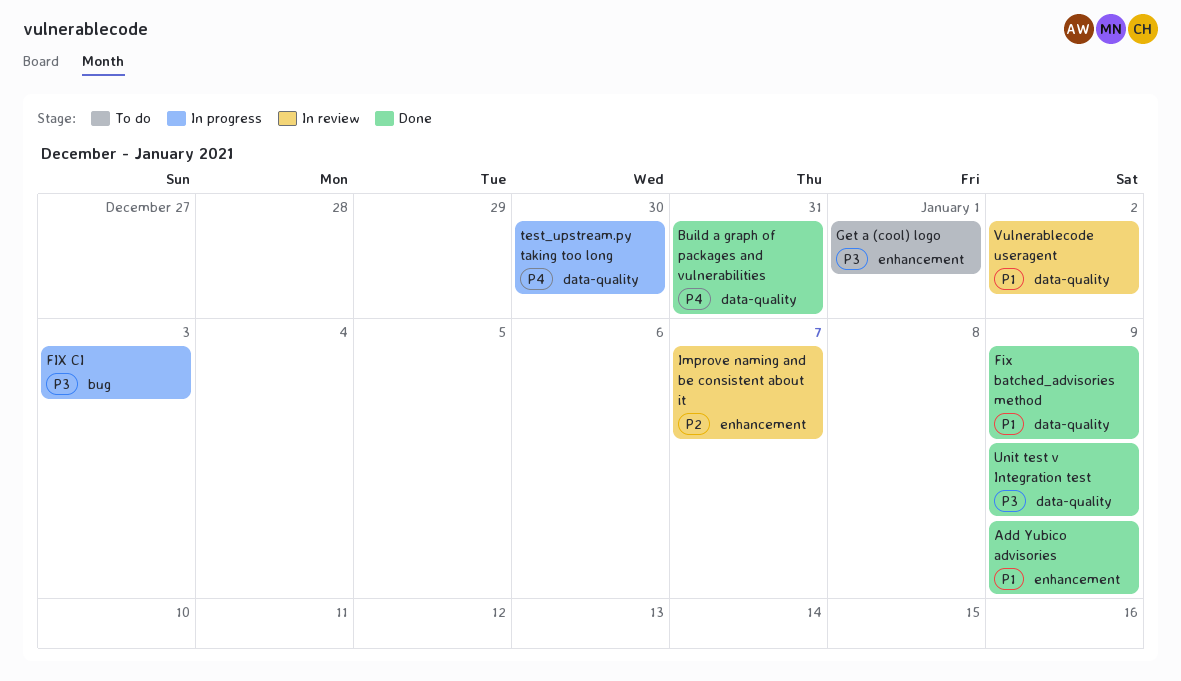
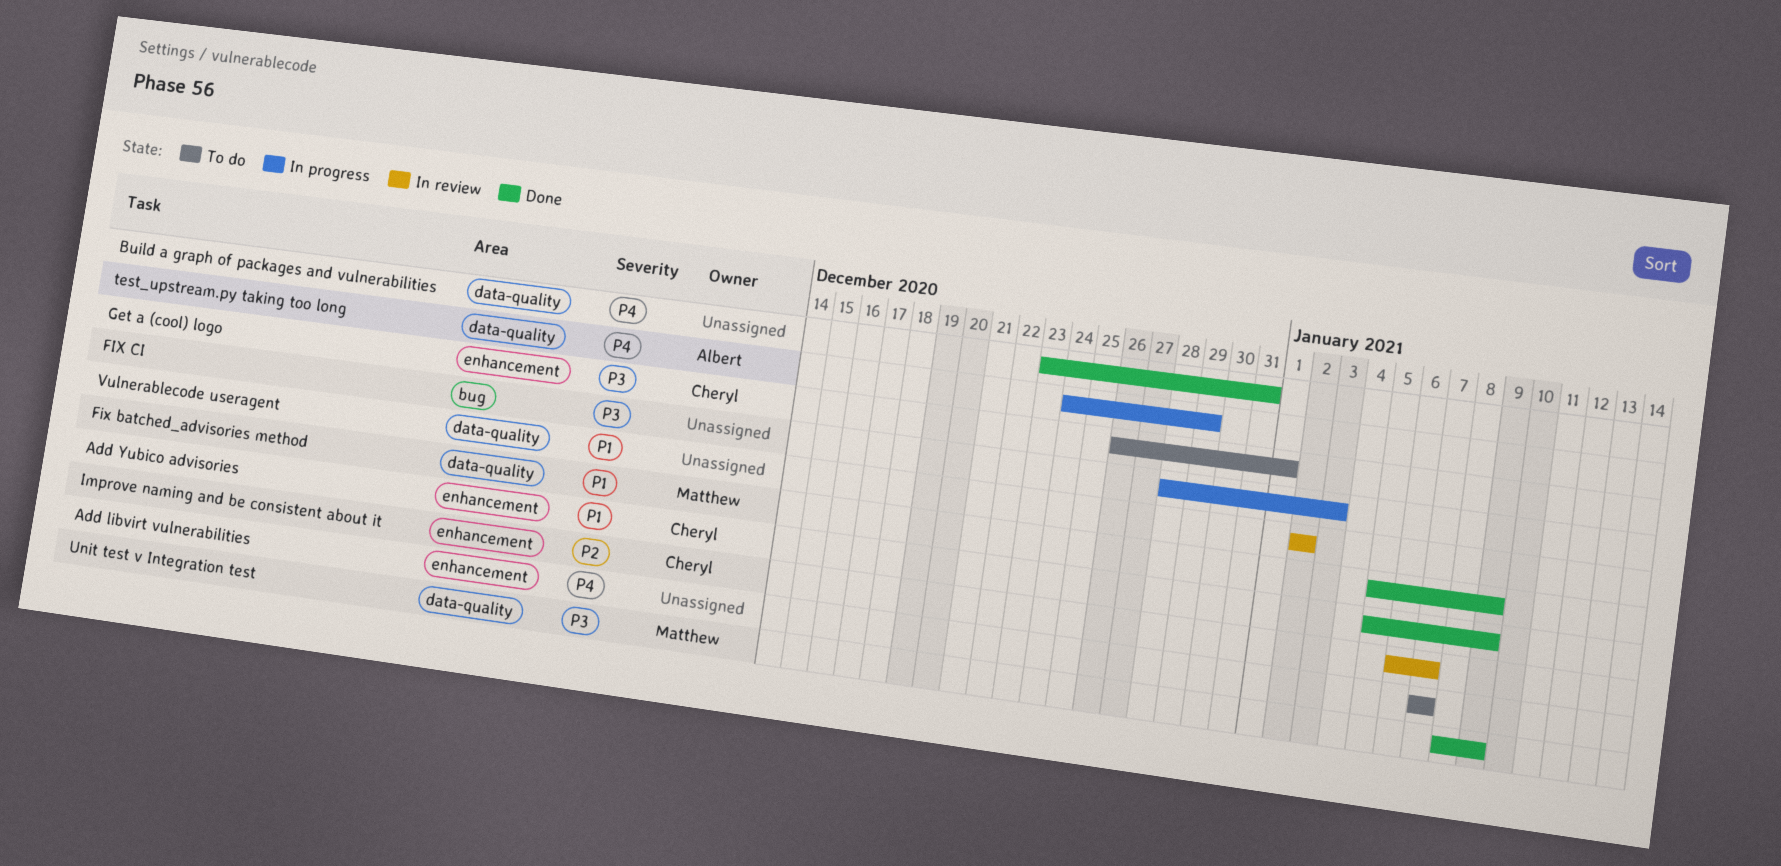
Add libvirt vulnerabilities: none -> present
test_upstream.py taking too long, due: Dec 30 -> Dec 29

